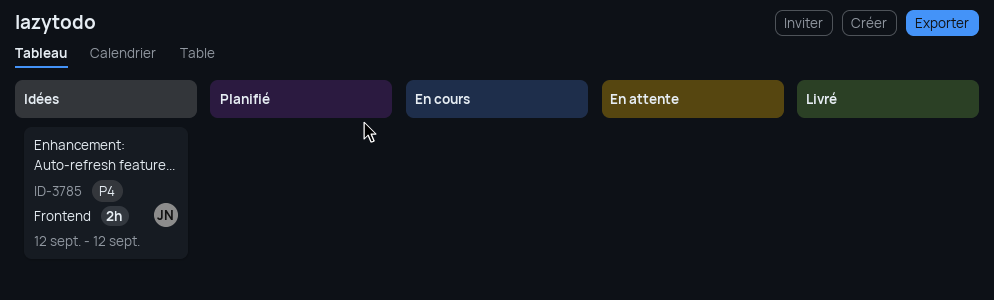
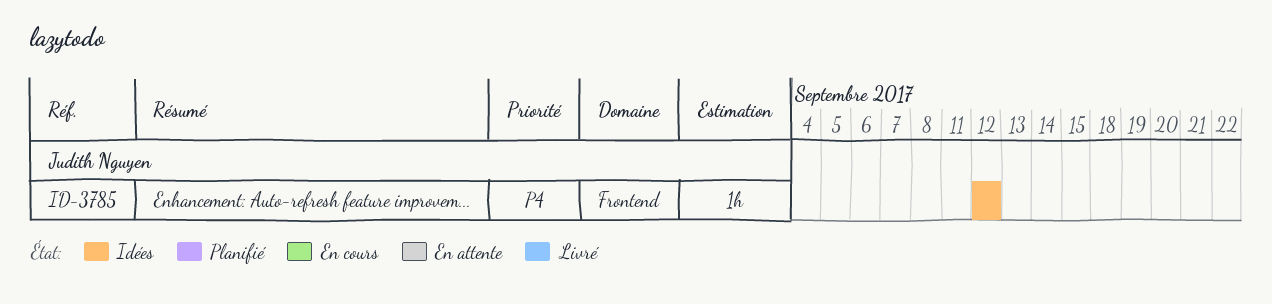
ID-3785, estimate: 2h -> 1h

